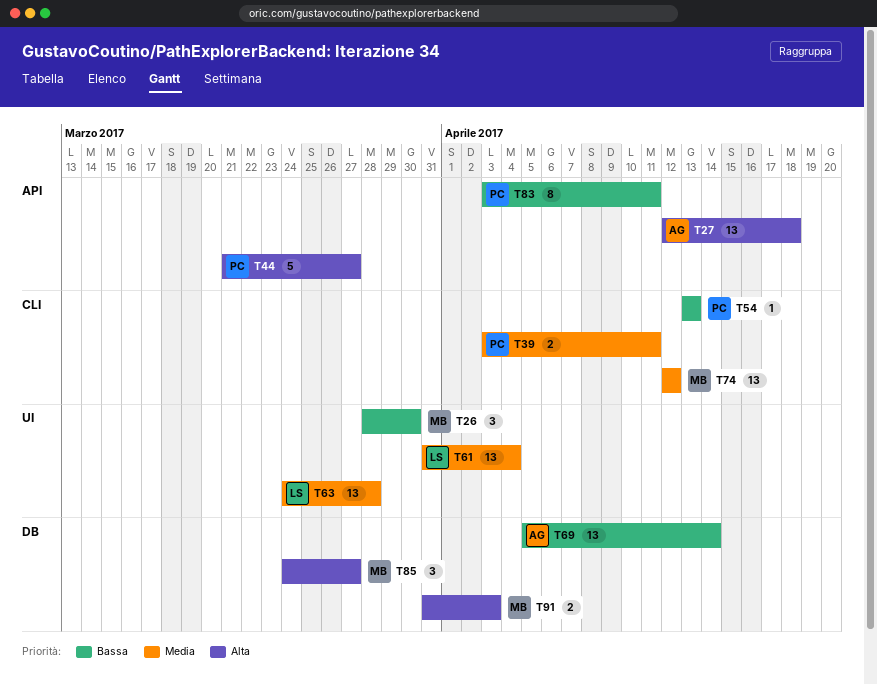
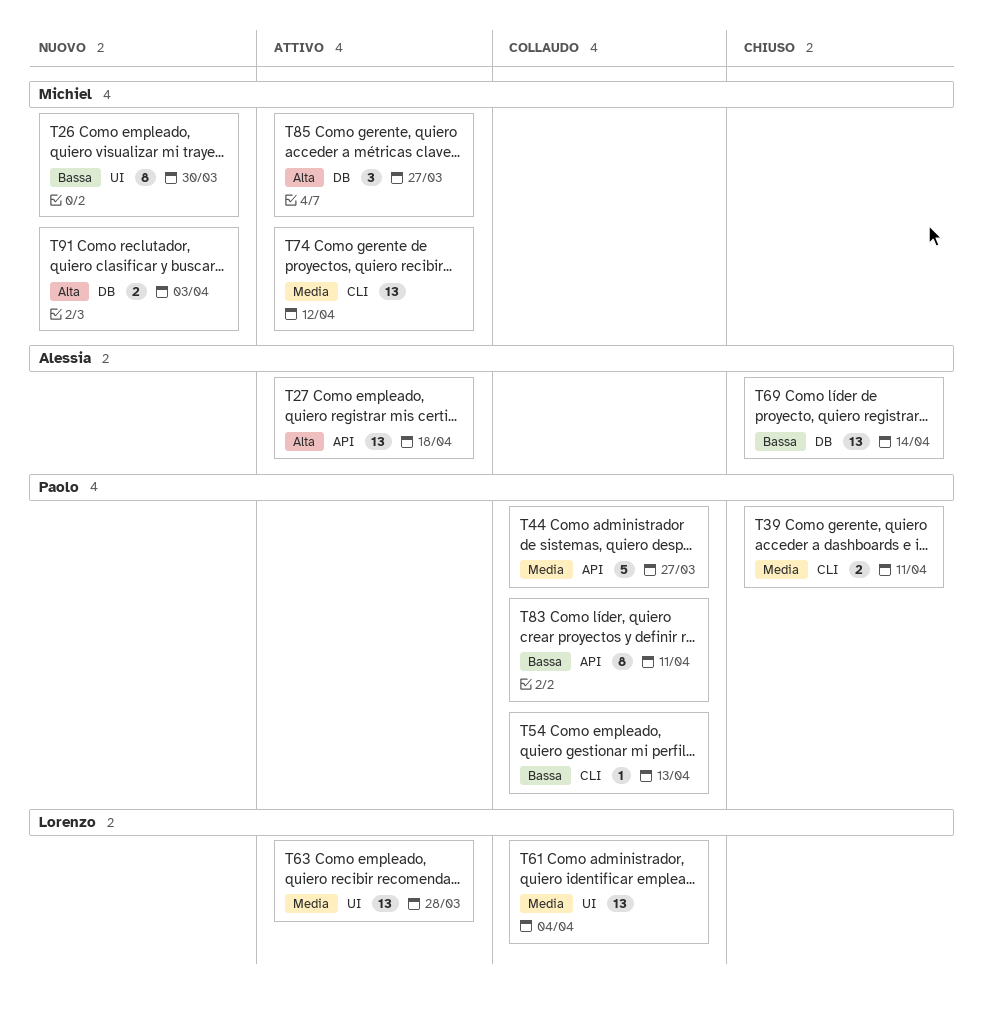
T26, estimate: 3 -> 8
T44, priority: Alta -> Media

